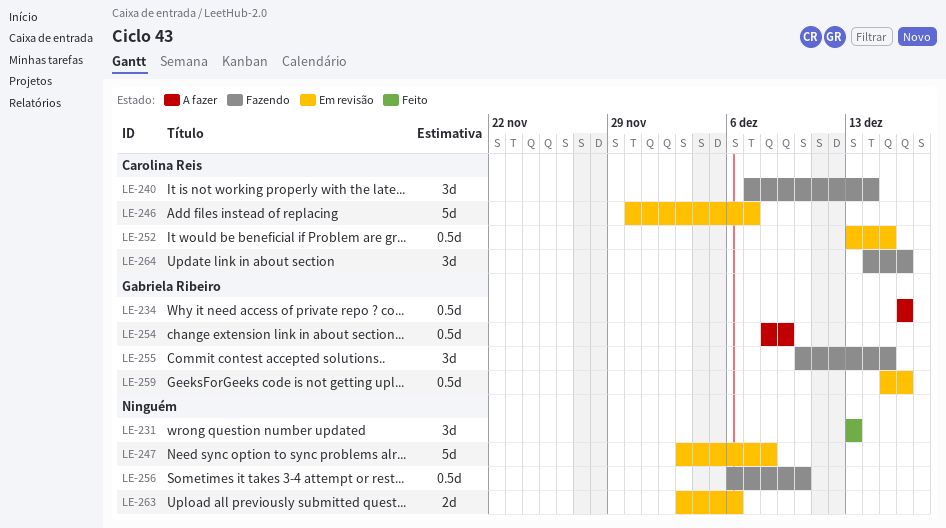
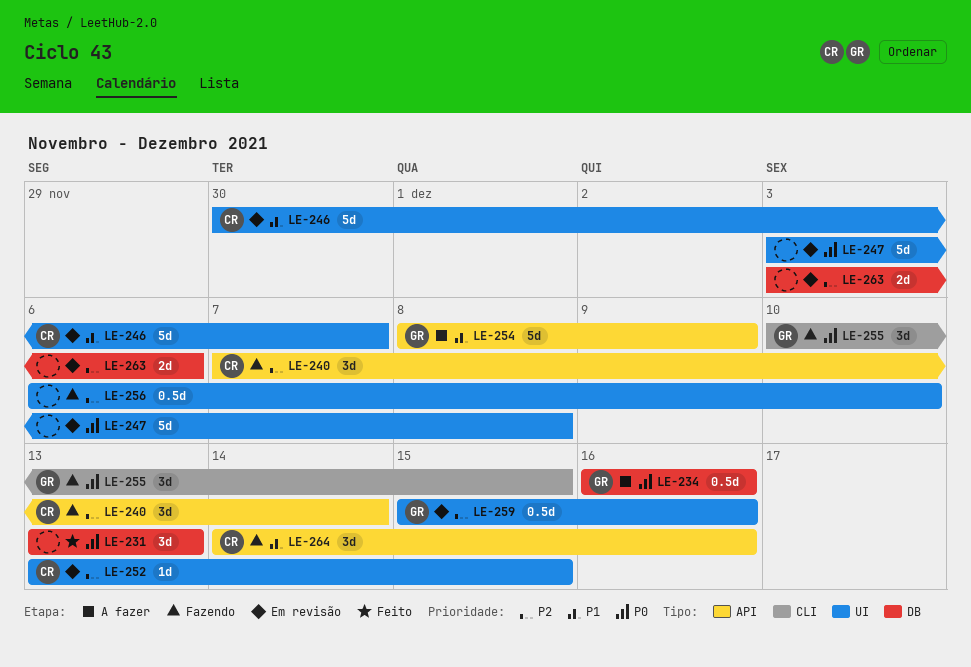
LE-252, estimate: 0.5d -> 1d
LE-254, estimate: 0.5d -> 5d

